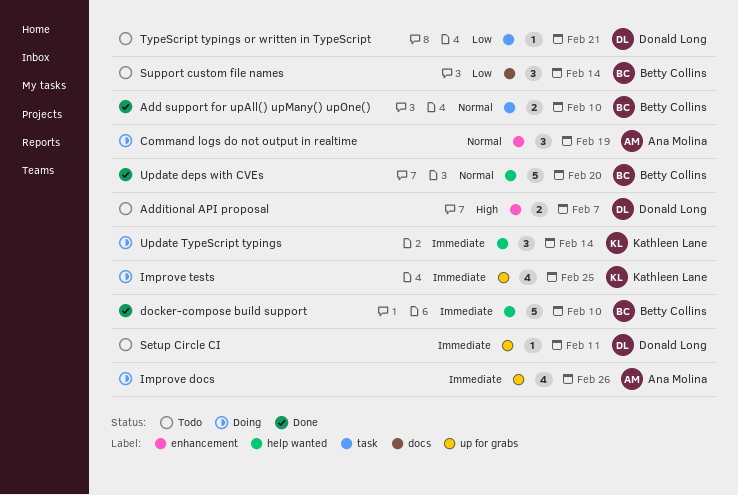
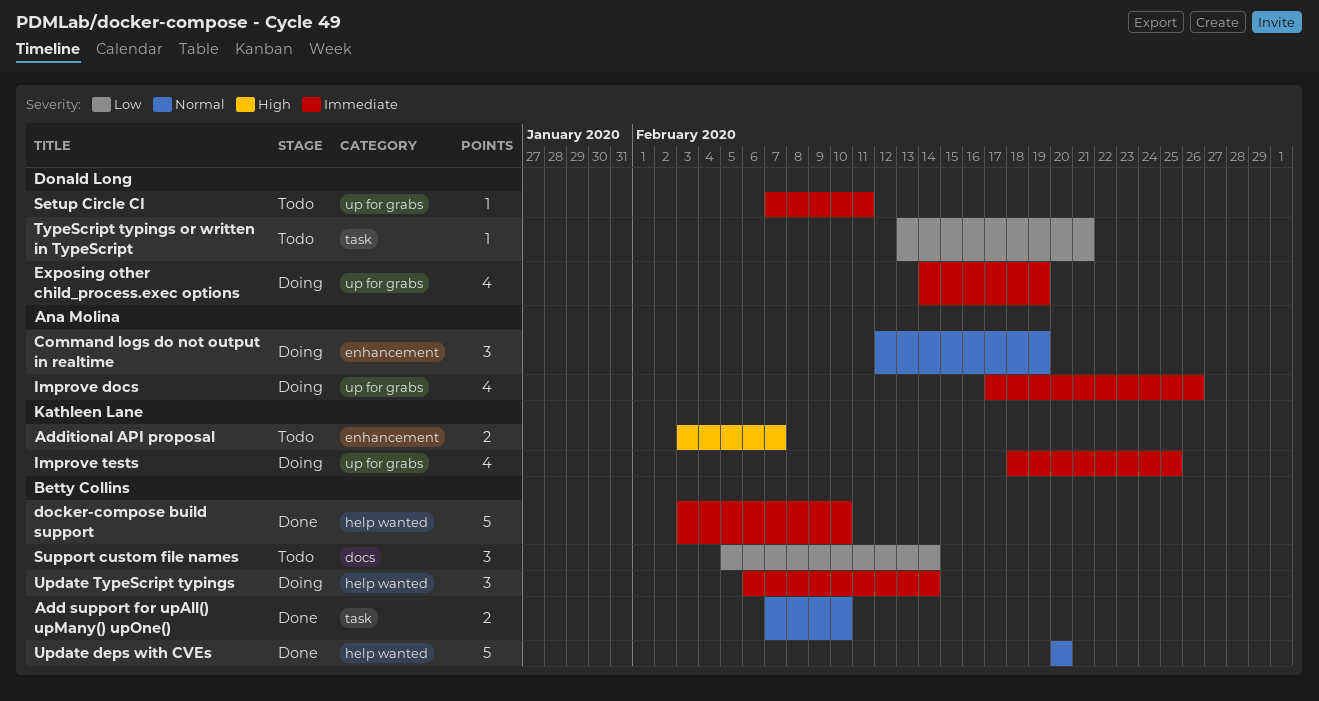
Additional API proposal, owner: Donald Long -> Kathleen Lane
Exposing other child_process.exec options: none -> present
Update TypeScript typings, owner: Kathleen Lane -> Betty Collins

